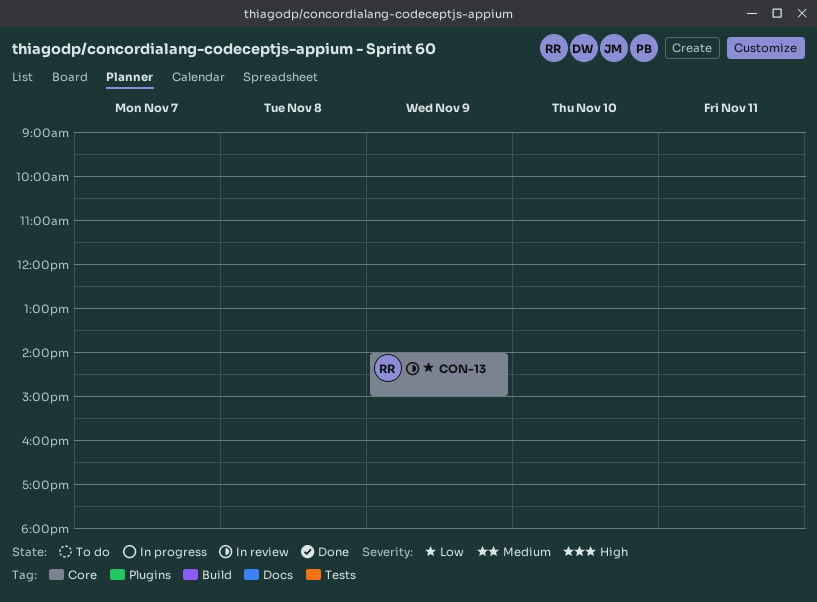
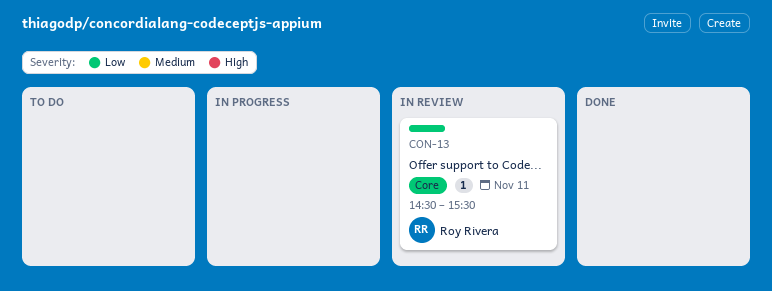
CON-13, day: Nov 9 -> Nov 11
CON-13, begins: 14:00 -> 14:30
CON-13, ends: 15:00 -> 15:30

